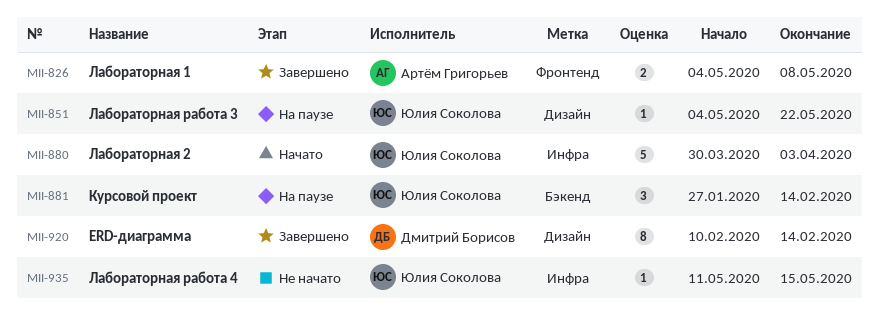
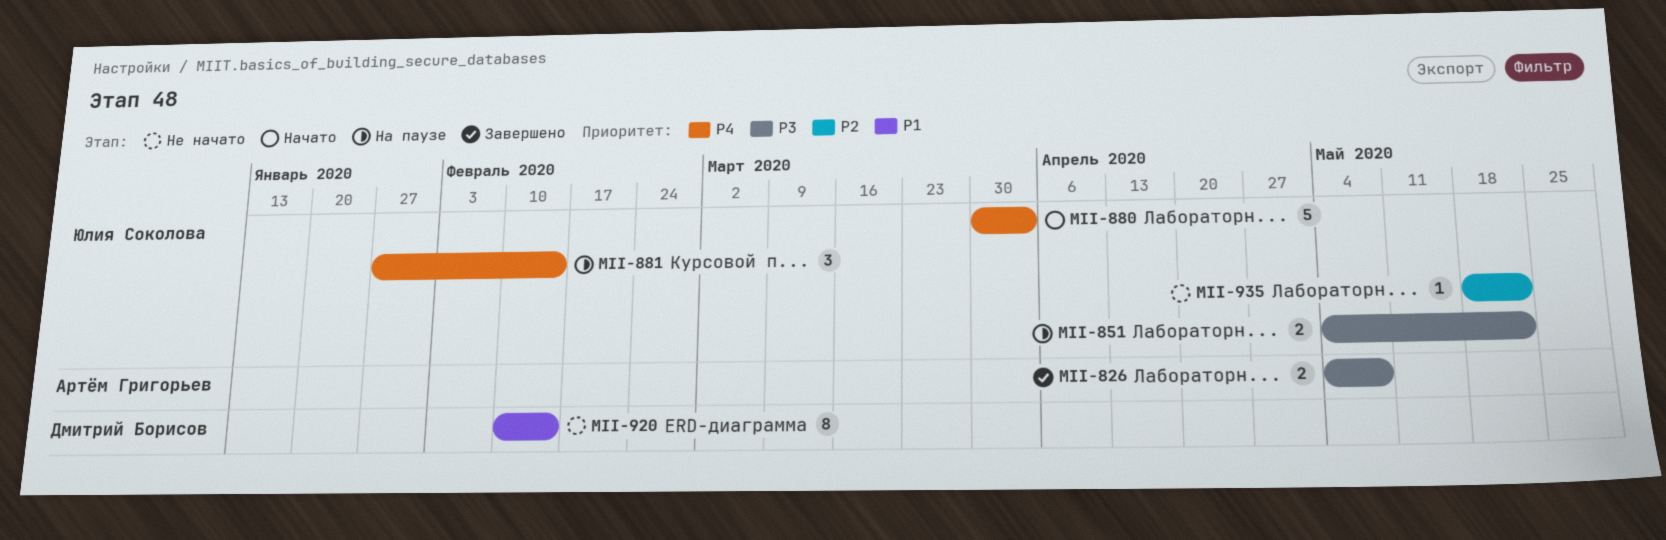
MII-851, estimate: 1 -> 2
MII-920, status: Завершено -> Не начато
MII-935, start: May 11 -> May 18
MII-935, due: May 15 -> May 22

